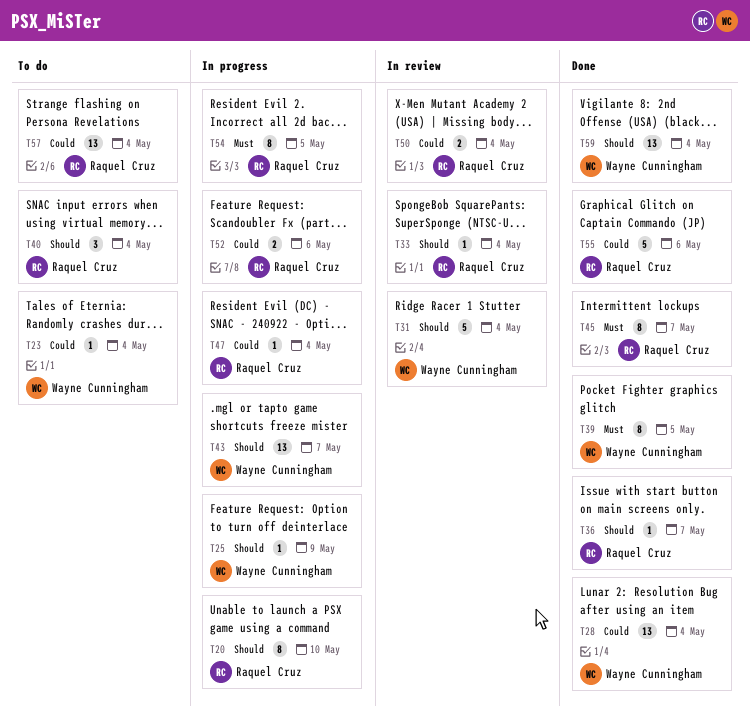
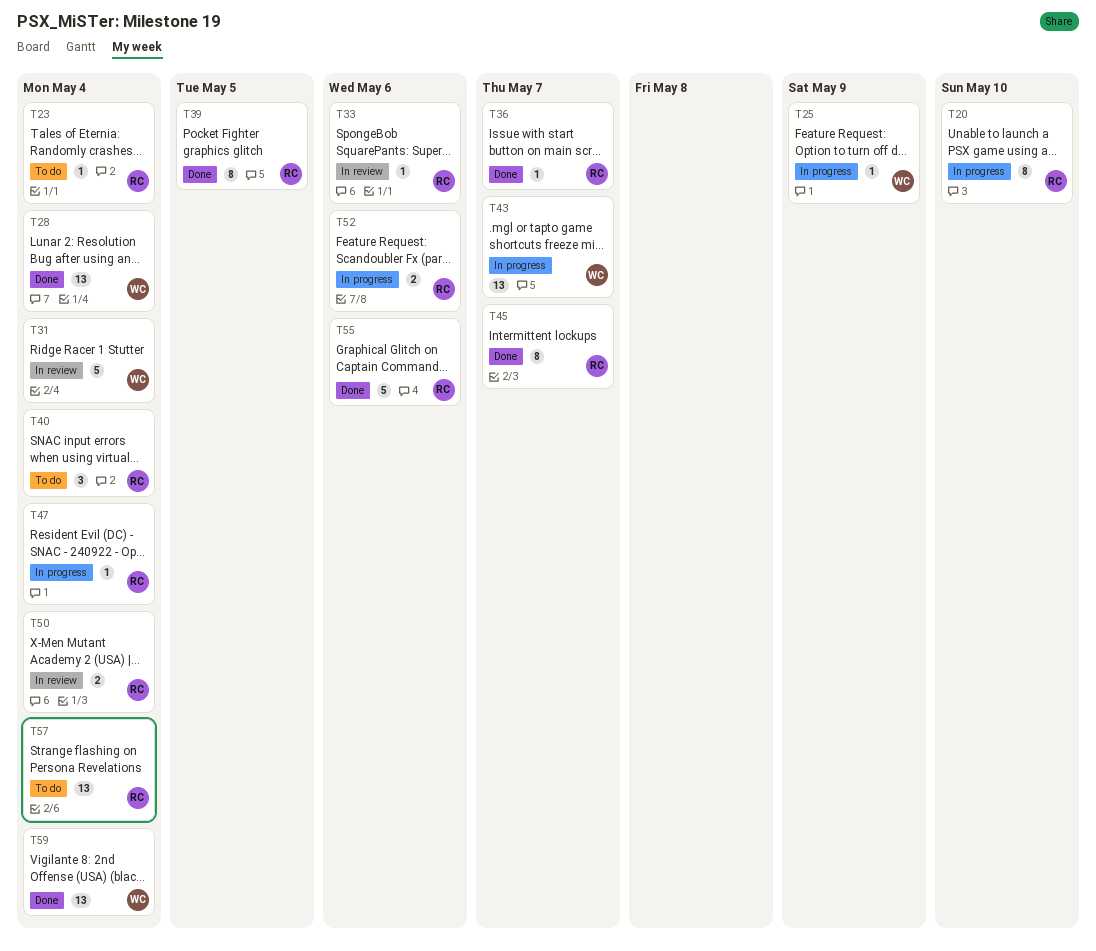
T23, owner: Wayne Cunningham -> Raquel Cruz
T33, due: May 4 -> May 6
T39, owner: Wayne Cunningham -> Raquel Cruz
T54: present -> none

